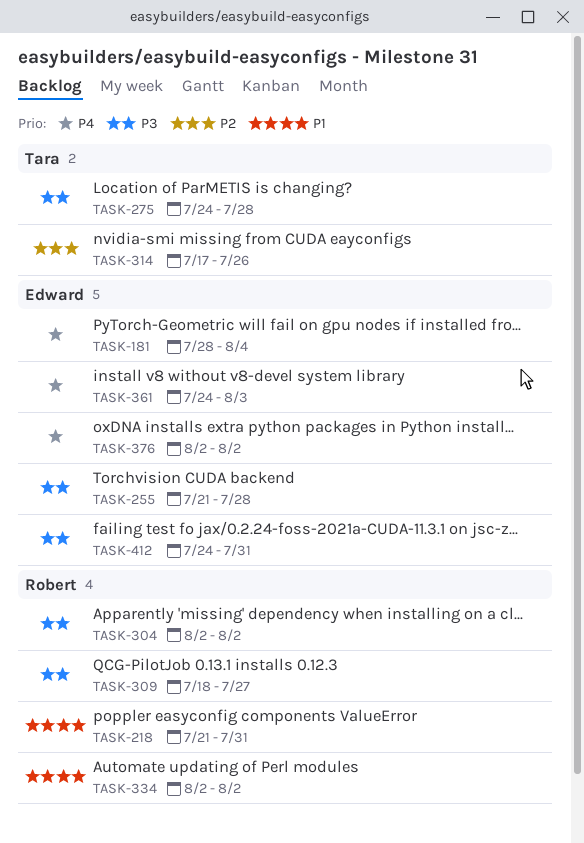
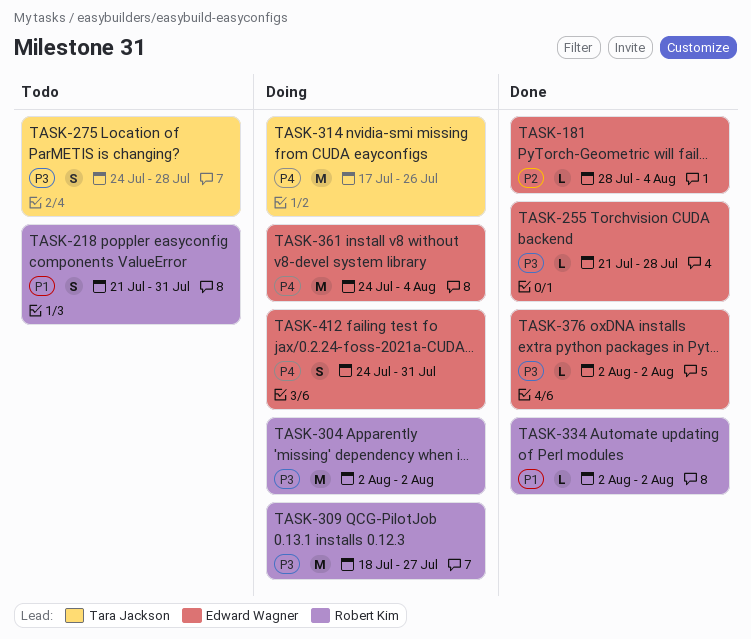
TASK-181, priority: P4 -> P2
TASK-314, priority: P2 -> P4
TASK-361, due: Aug 3 -> Aug 4
TASK-376, priority: P4 -> P3
TASK-412, priority: P3 -> P4

